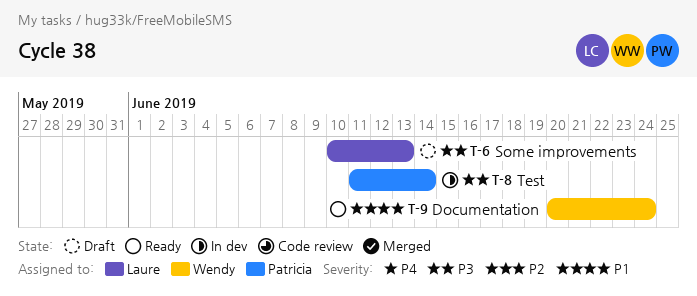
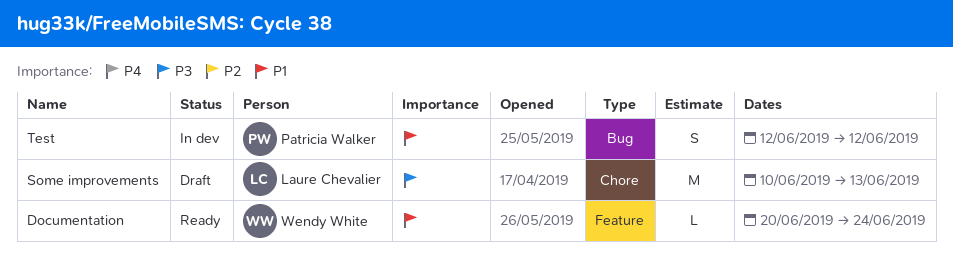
Test, priority: P3 -> P1
Test, start: Jun 11 -> Jun 12
Test, due: Jun 14 -> Jun 12

